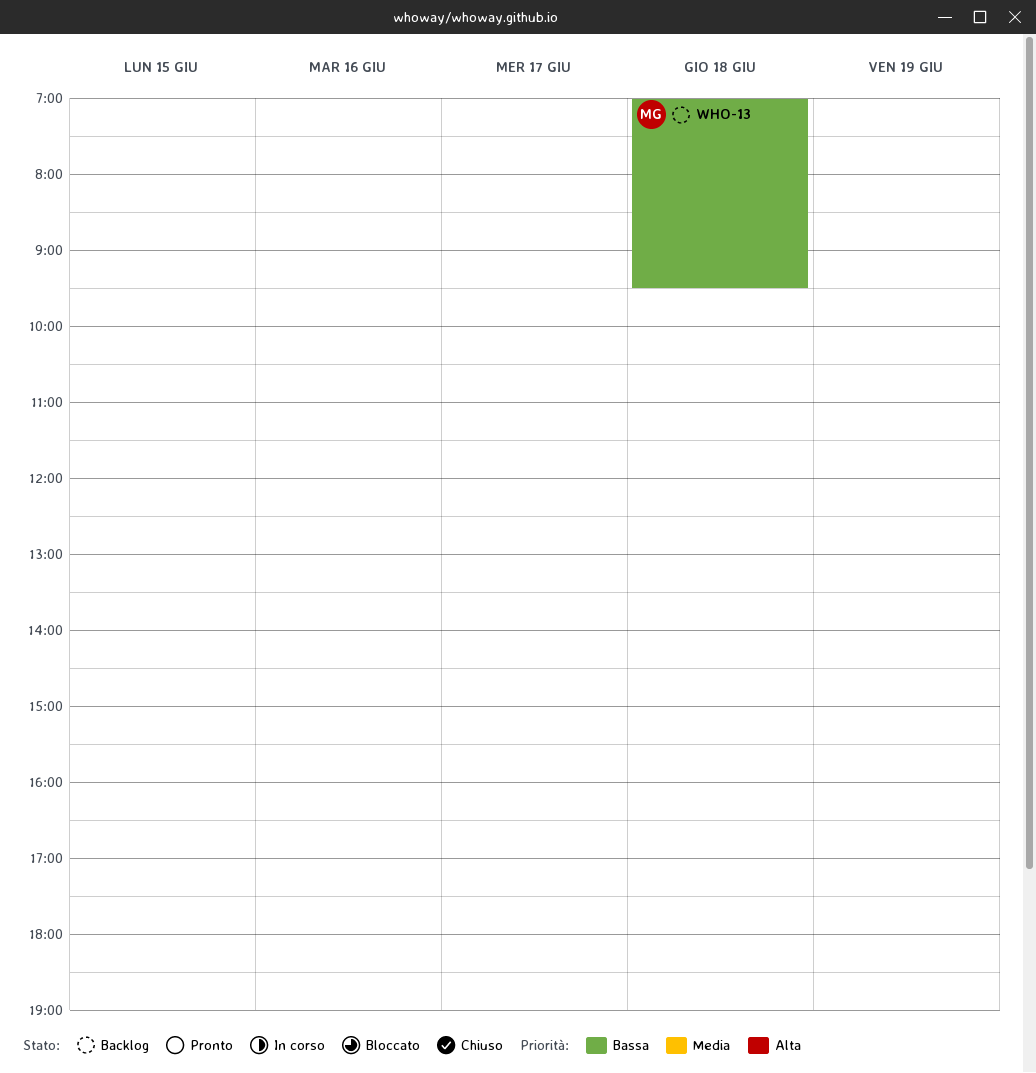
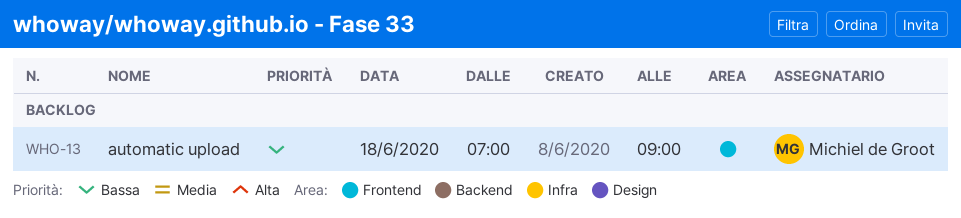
WHO-13, ends: 09:30 -> 09:00

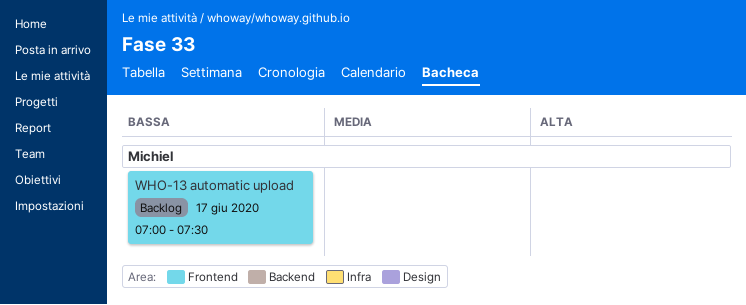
WHO-13, day: Jun 18 -> Jun 17
WHO-13, ends: 09:00 -> 07:30

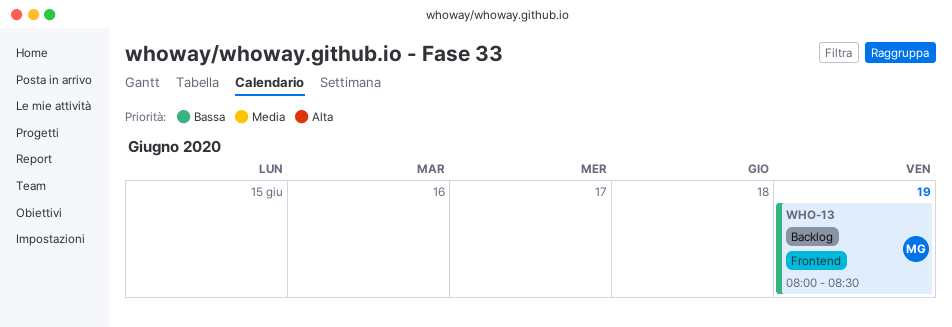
WHO-13, day: Jun 17 -> Jun 19
WHO-13, begins: 07:00 -> 08:00
WHO-13, ends: 07:30 -> 08:30

